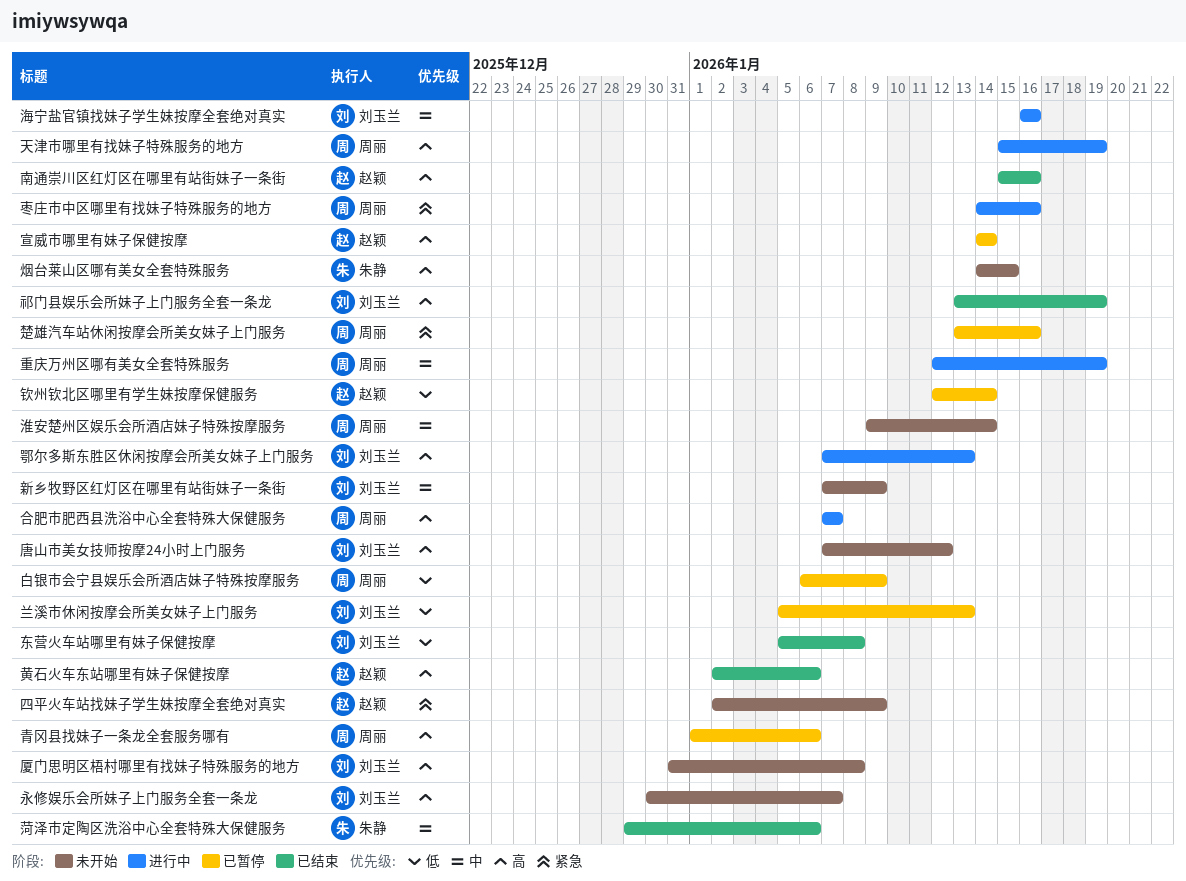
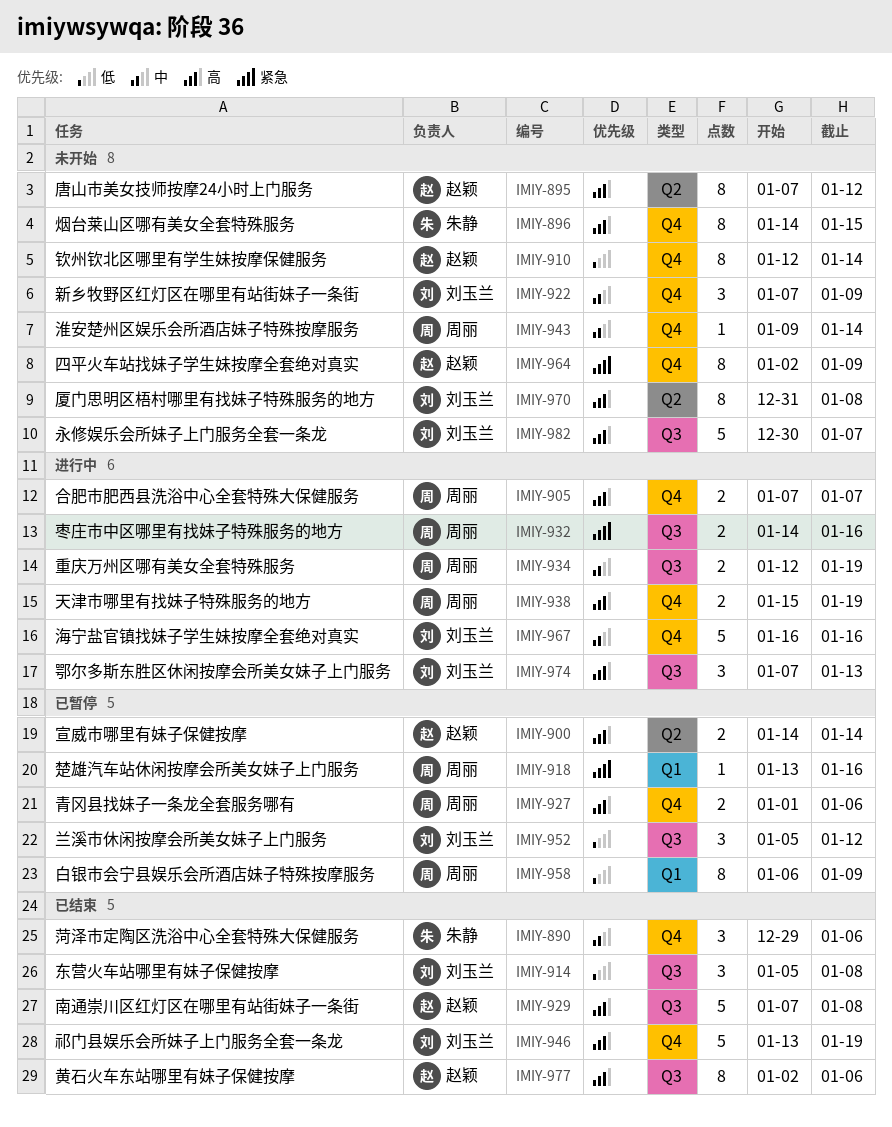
兰溪市休闲按摩会所美女妹子上门服务, due: Jan 13 -> Jan 12
南通崇川区红灯区在哪里有站街妹子一条街, start: Jan 15 -> Jan 7
南通崇川区红灯区在哪里有站街妹子一条街, due: Jan 16 -> Jan 8
唐山市美女技师按摩24小时上门服务, owner: 刘玉兰 -> 赵颖
钦州钦北区哪里有学生妹按摩保健服务, status: 已暂停 -> 未开始

